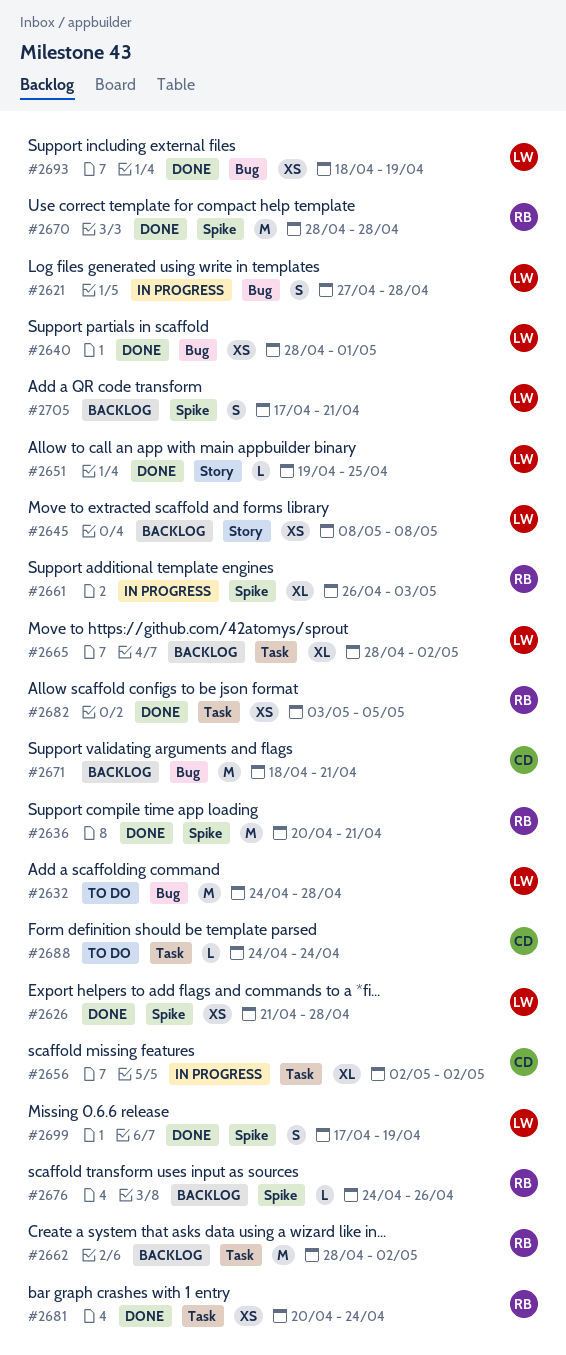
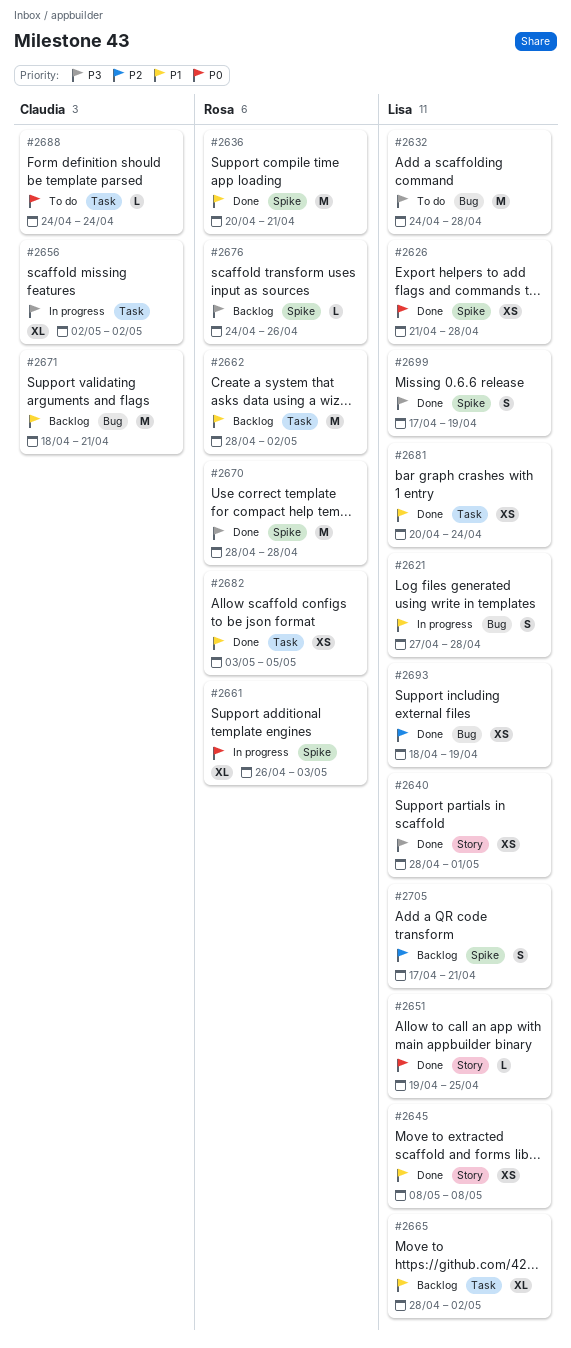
#2640, label: Bug -> Story
#2645, status: Backlog -> Done
#2681, owner: Rosa -> Lisa

